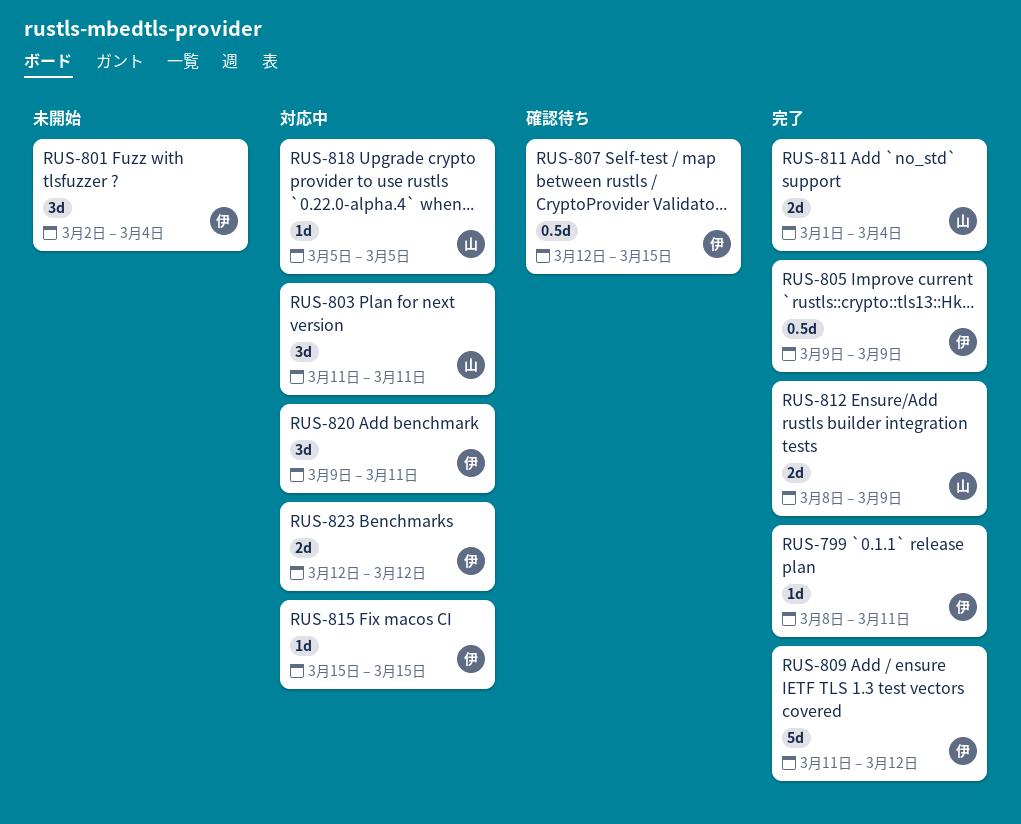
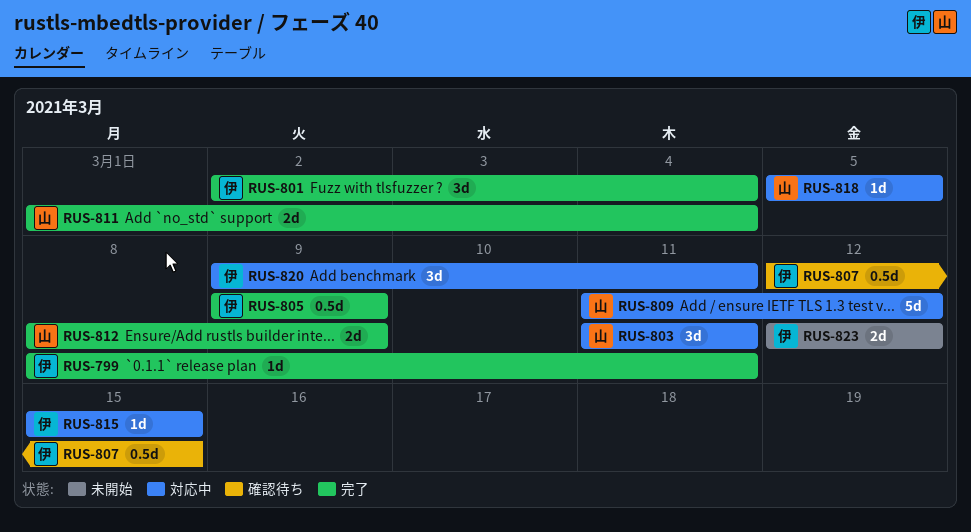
RUS-801, status: 未開始 -> 完了
RUS-809, status: 完了 -> 対応中
RUS-809, owner: 伊 -> 山
RUS-823, status: 対応中 -> 未開始

